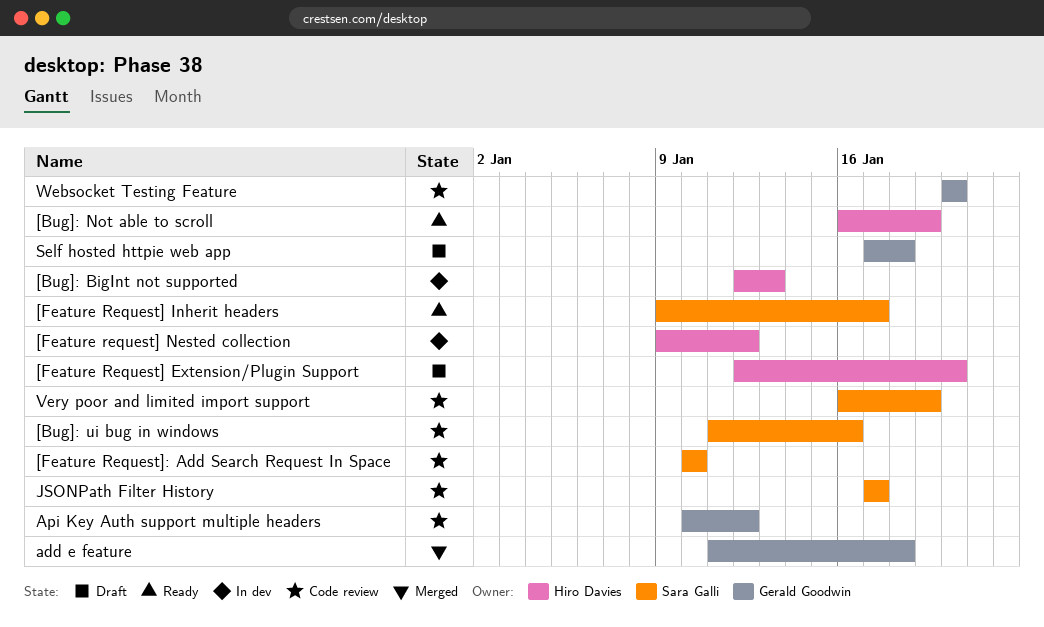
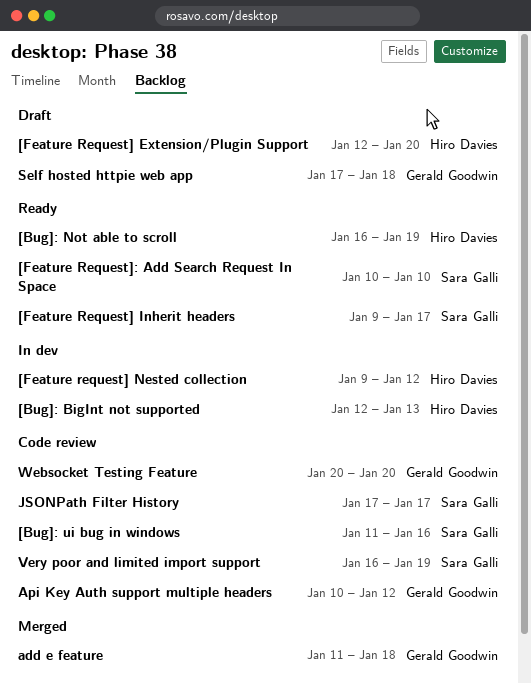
[Feature Request]: Add Search Request In Space, status: Code review -> Ready

